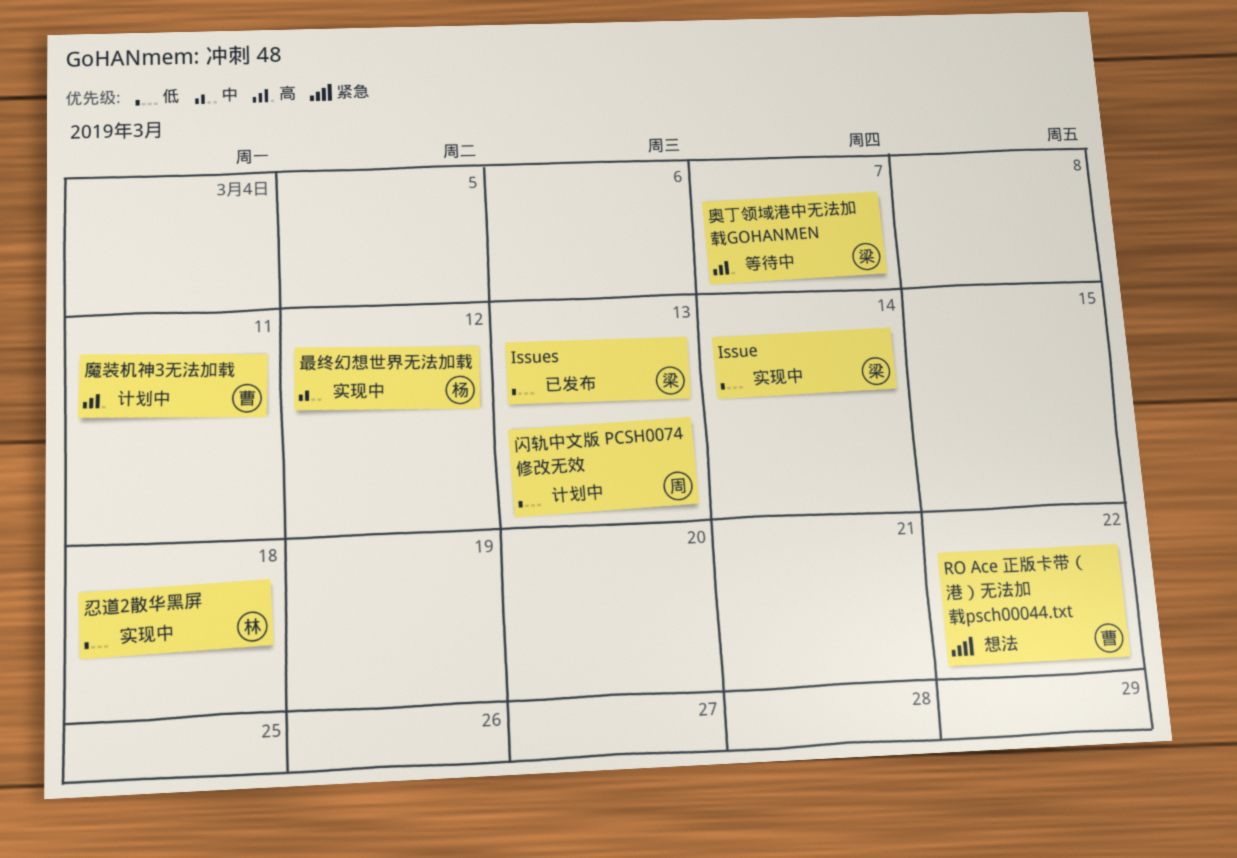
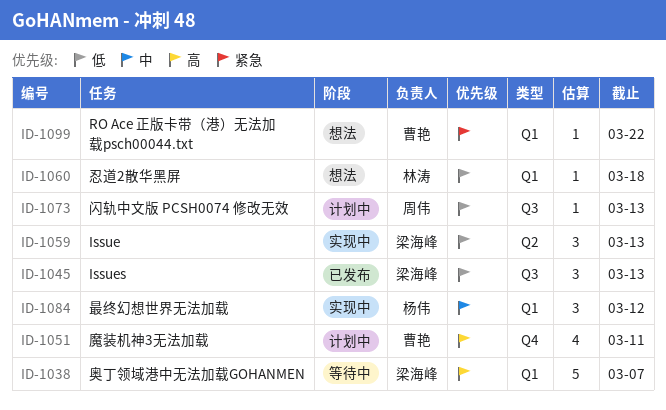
Issue, due: Mar 14 -> Mar 13
忍道2散华黑屏, status: 实现中 -> 想法

